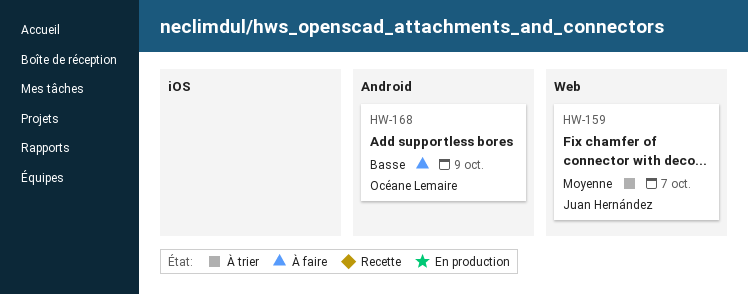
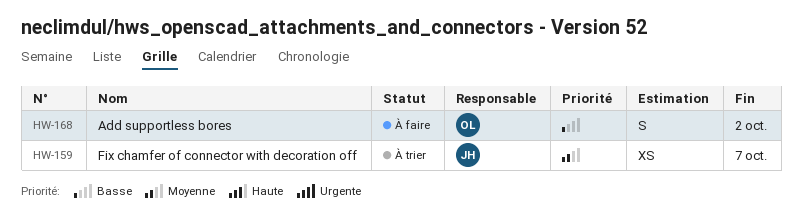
HW-168, due: Oct 9 -> Oct 2

